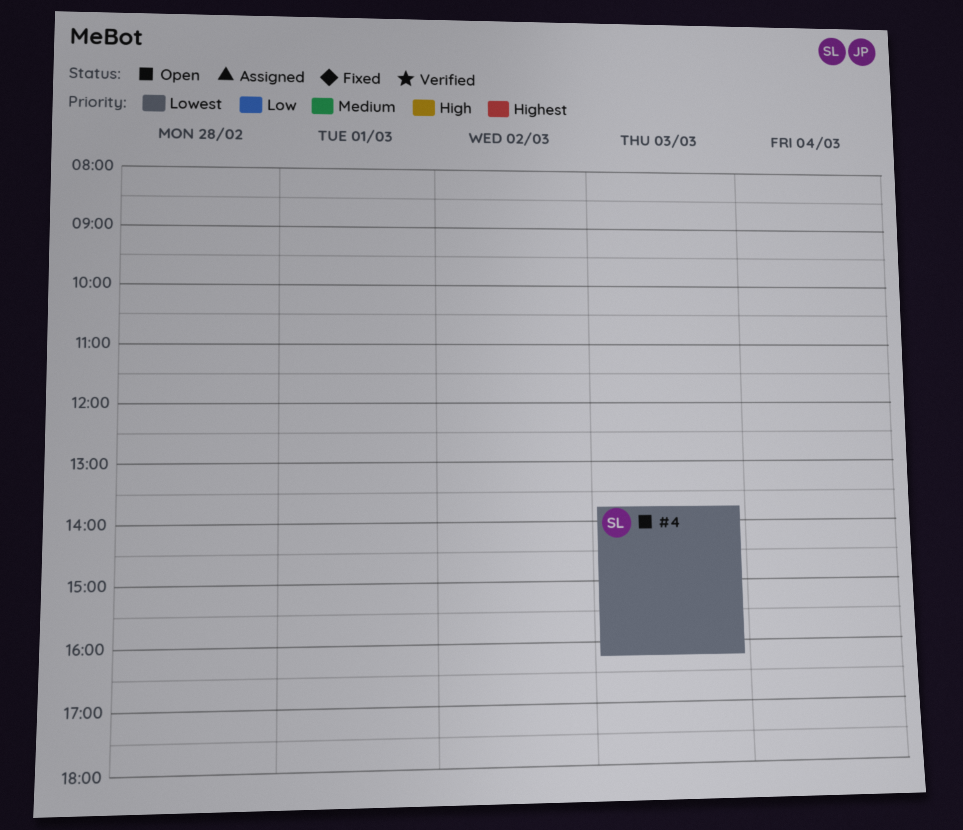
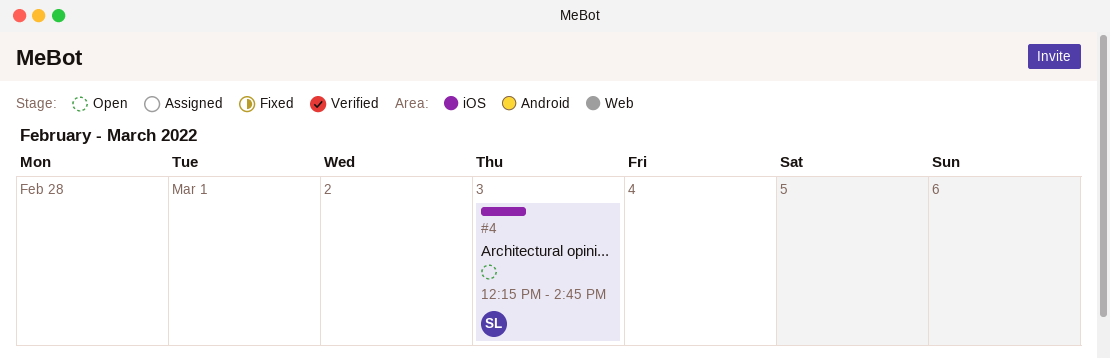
#4, begins: 13:45 -> 12:15
#4, ends: 16:15 -> 14:45

